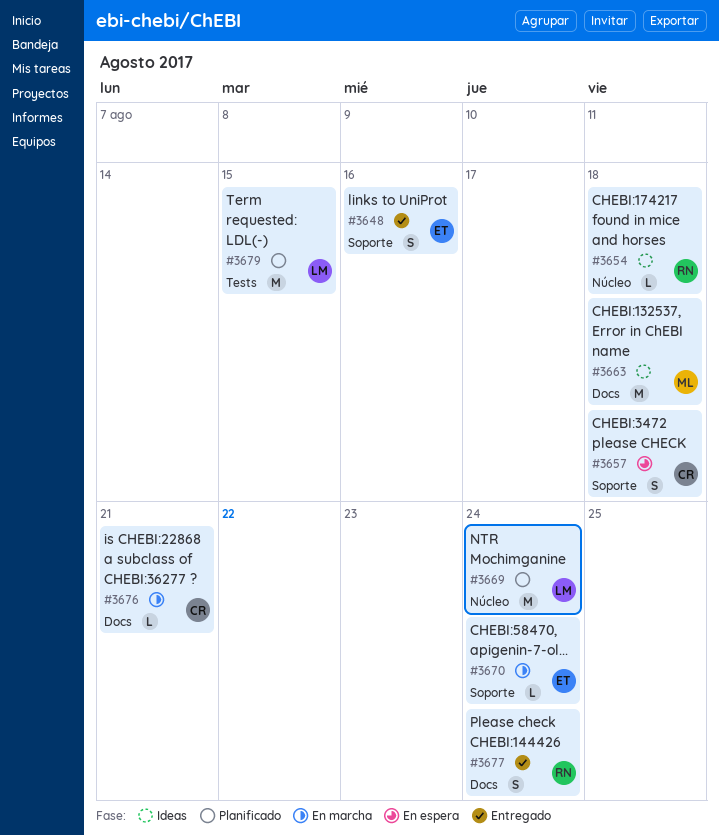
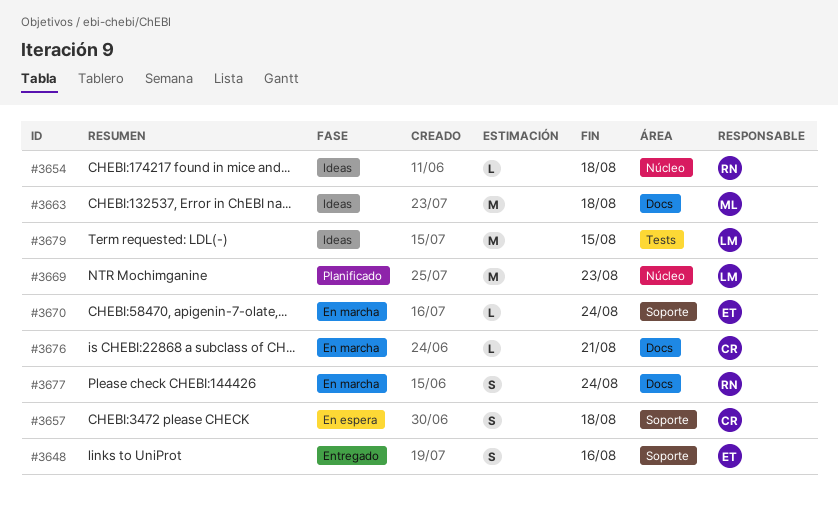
#3669, due: Aug 24 -> Aug 23
#3677, status: Entregado -> En marcha
#3679, status: Planificado -> Ideas

